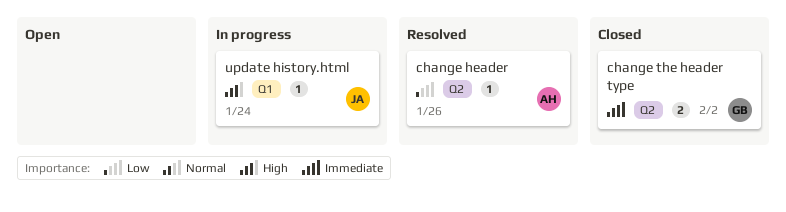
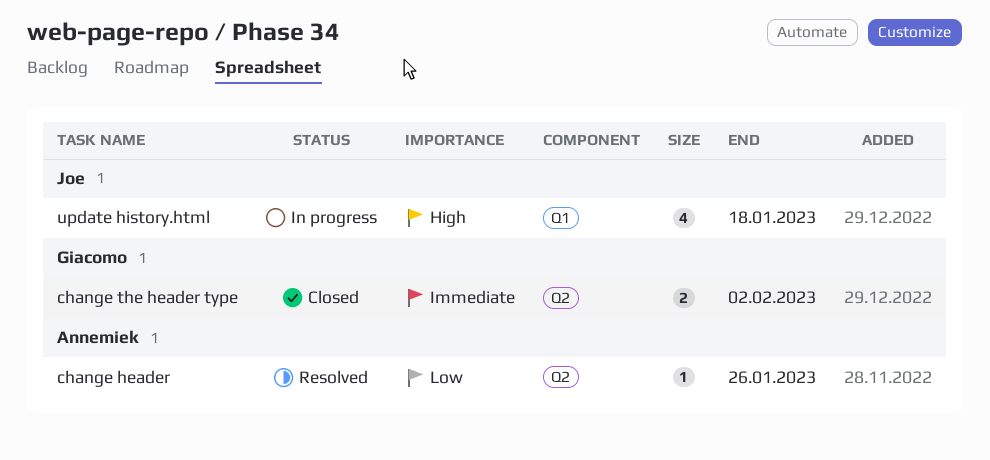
update history.html, estimate: 1 -> 4
update history.html, due: Jan 24 -> Jan 18

